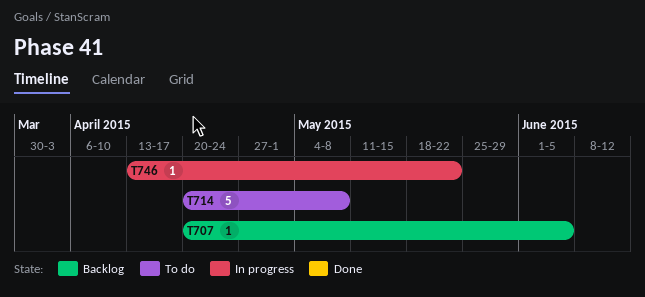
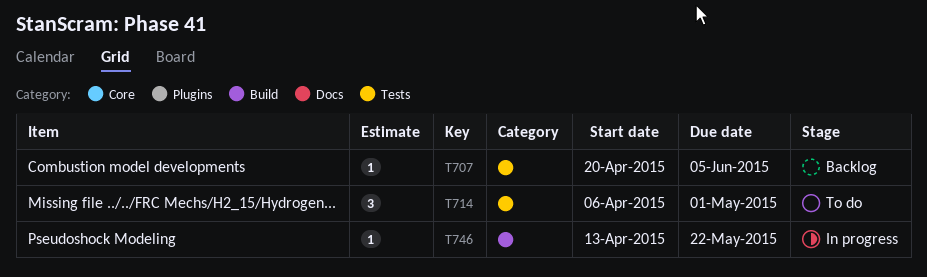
T714, estimate: 5 -> 3
T714, start: Apr 20 -> Apr 6
T714, due: May 8 -> May 1

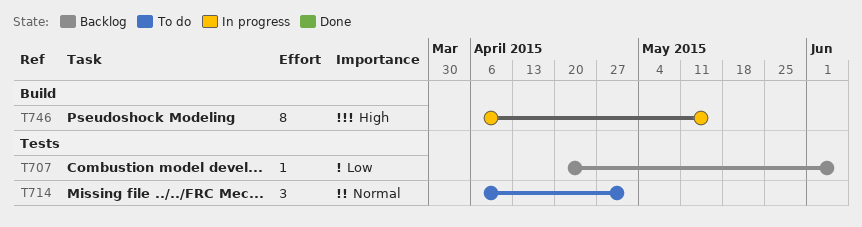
T746, estimate: 1 -> 8
T746, start: Apr 13 -> Apr 6
T746, due: May 22 -> May 15

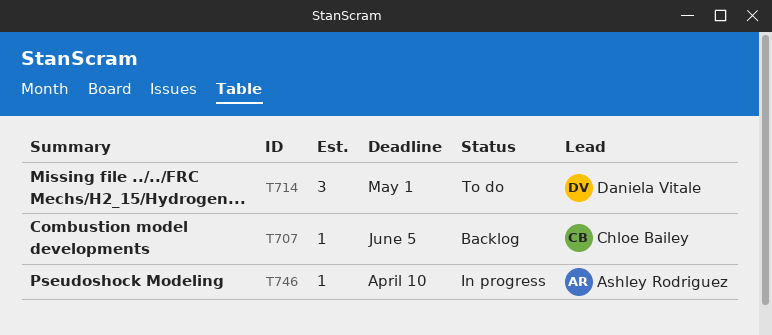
T746, estimate: 8 -> 1
T746, due: May 15 -> Apr 10

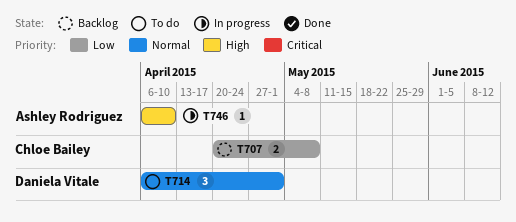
T707, estimate: 1 -> 2
T707, due: Jun 5 -> May 8

